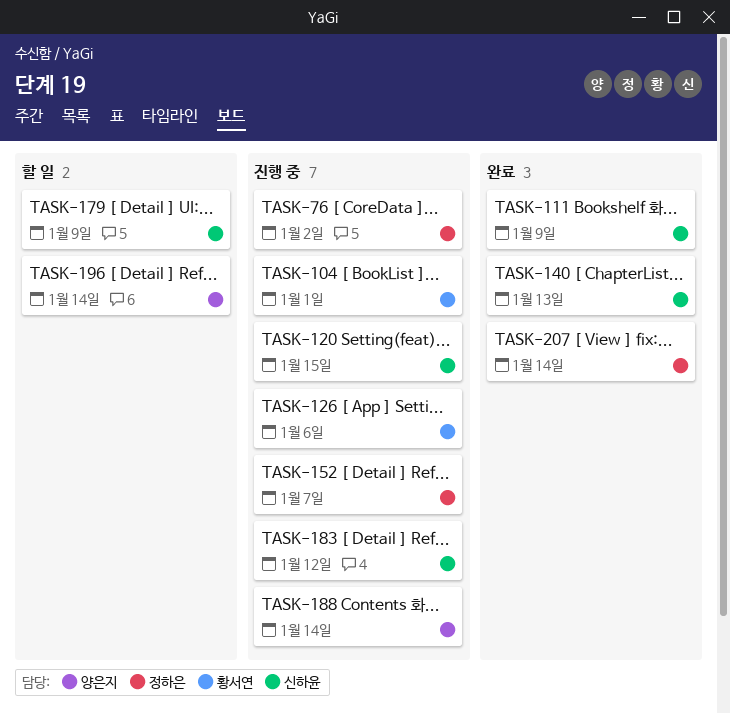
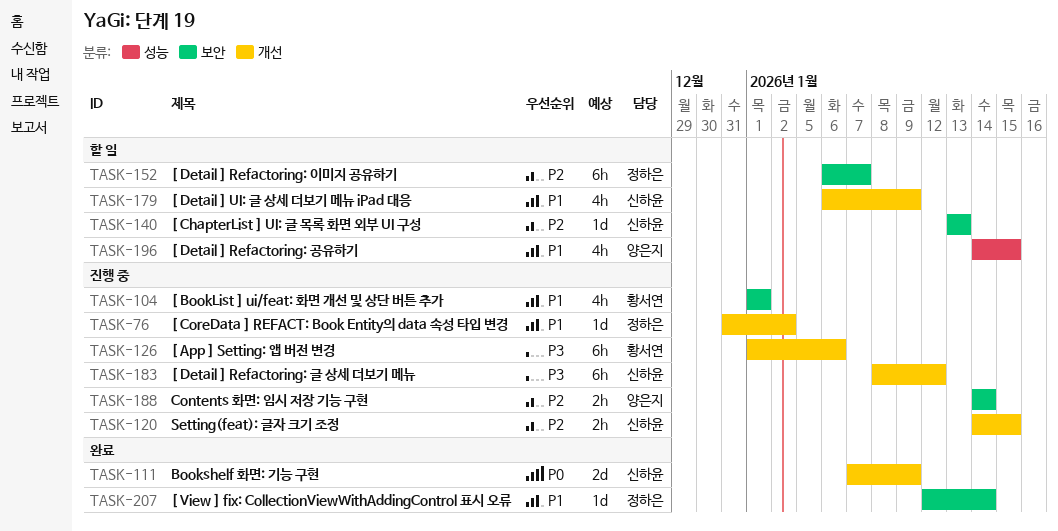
TASK-140, status: 완료 -> 할 일
TASK-152, status: 진행 중 -> 할 일
TASK-196, due: Jan 14 -> Jan 15

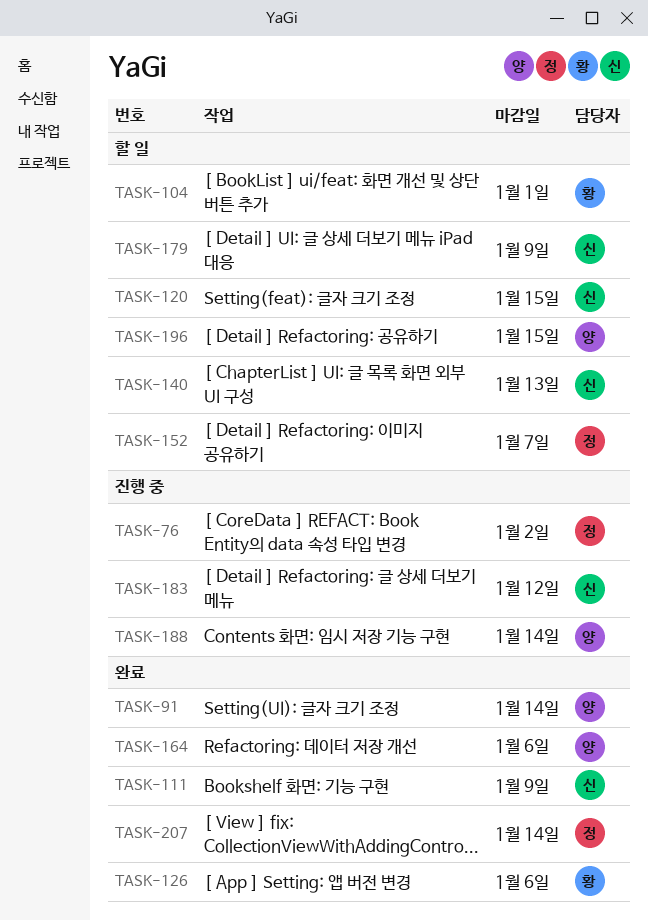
TASK-91: none -> present
TASK-104, status: 진행 중 -> 할 일
TASK-120, status: 진행 중 -> 할 일
TASK-126, status: 진행 중 -> 완료
TASK-164: none -> present

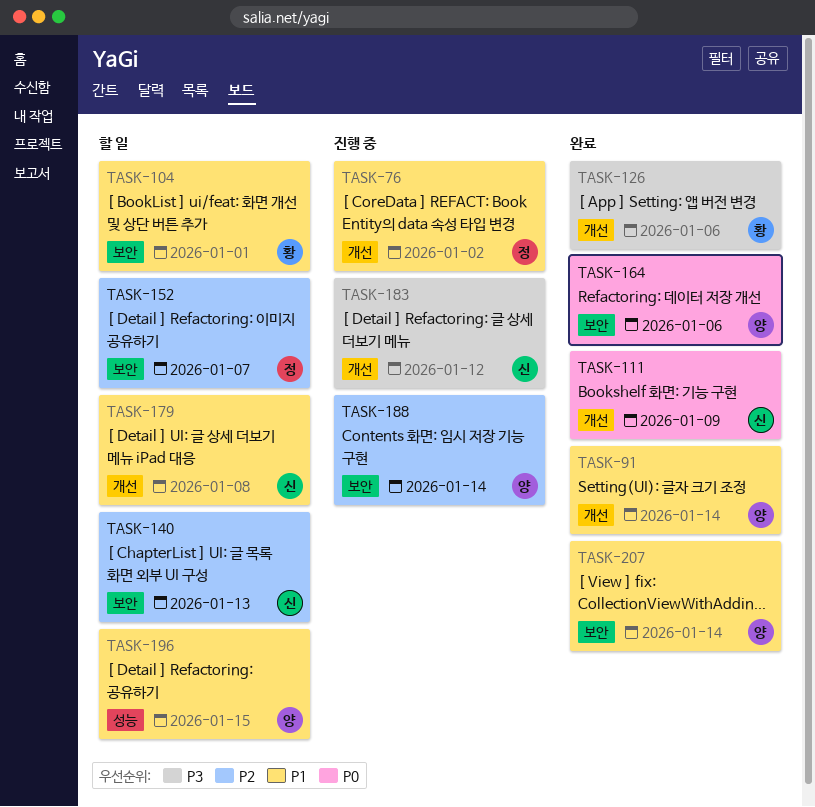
TASK-120: present -> none
TASK-179, due: Jan 9 -> Jan 8
TASK-207, owner: 정 -> 양

